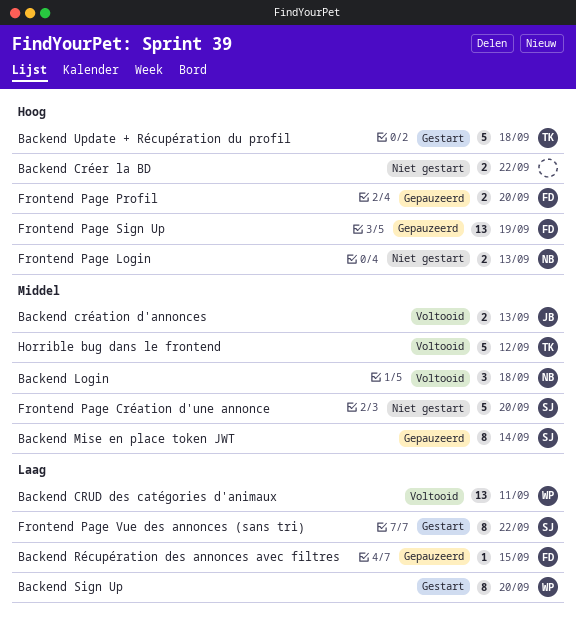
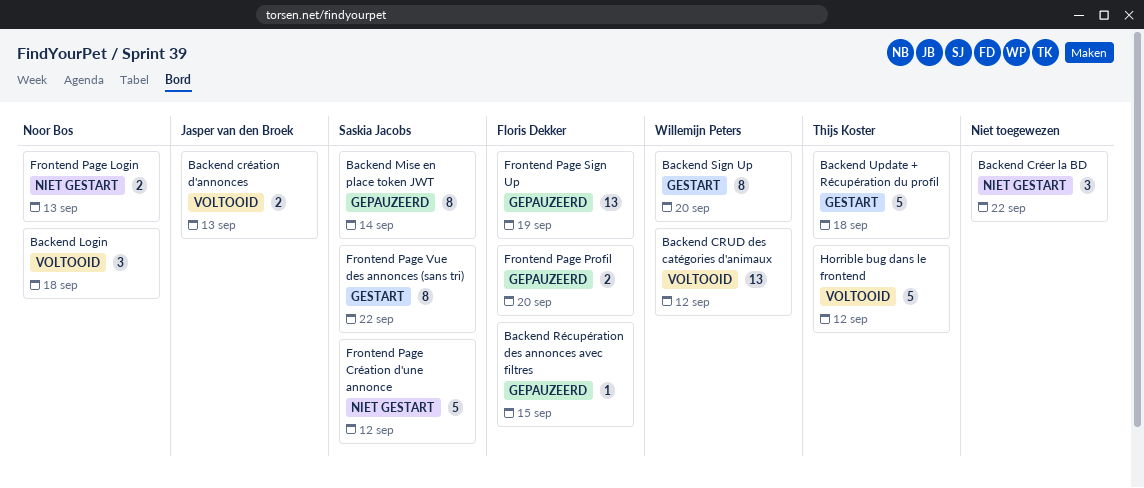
Backend CRUD des catégories d'animaux, due: Sep 11 -> Sep 12
Backend Créer la BD, estimate: 2 -> 3
Frontend Page Création d'une annonce, due: Sep 20 -> Sep 12

